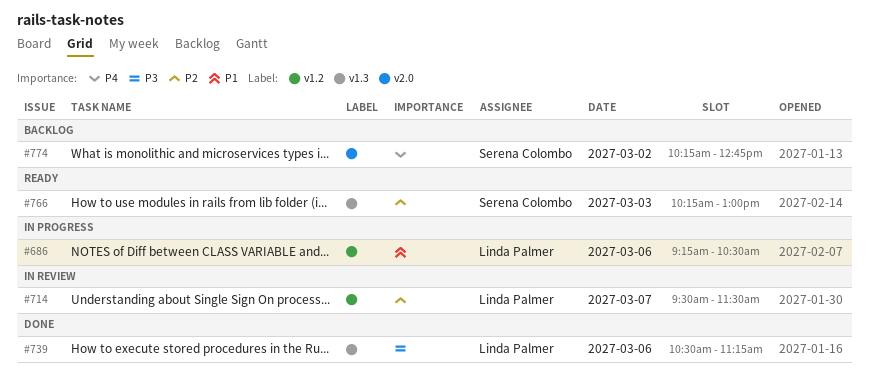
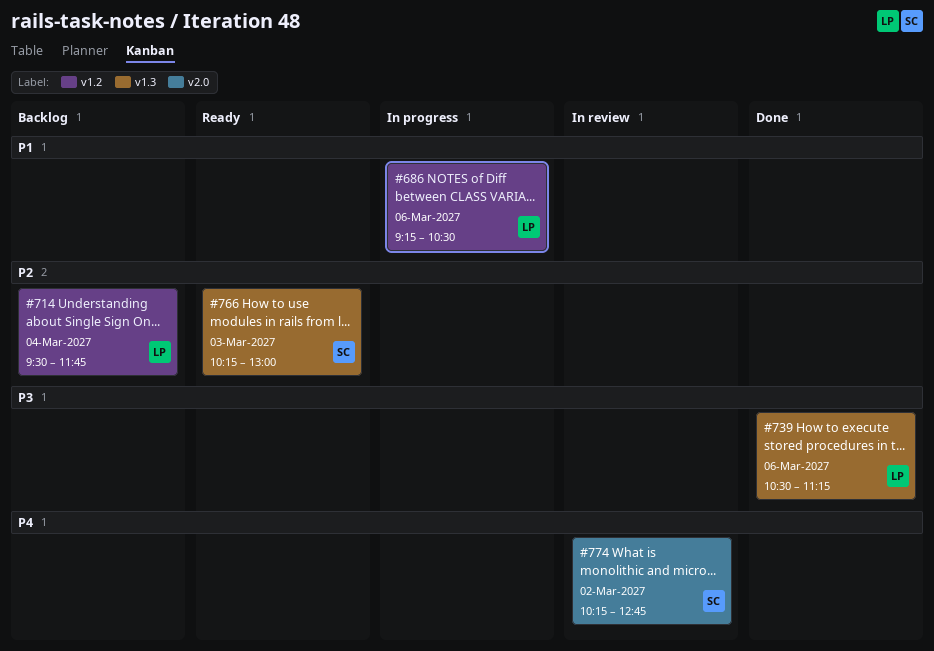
#714, status: In review -> Backlog
#714, day: Mar 7 -> Mar 4
#714, ends: 11:30 -> 11:45
#774, status: Backlog -> In review

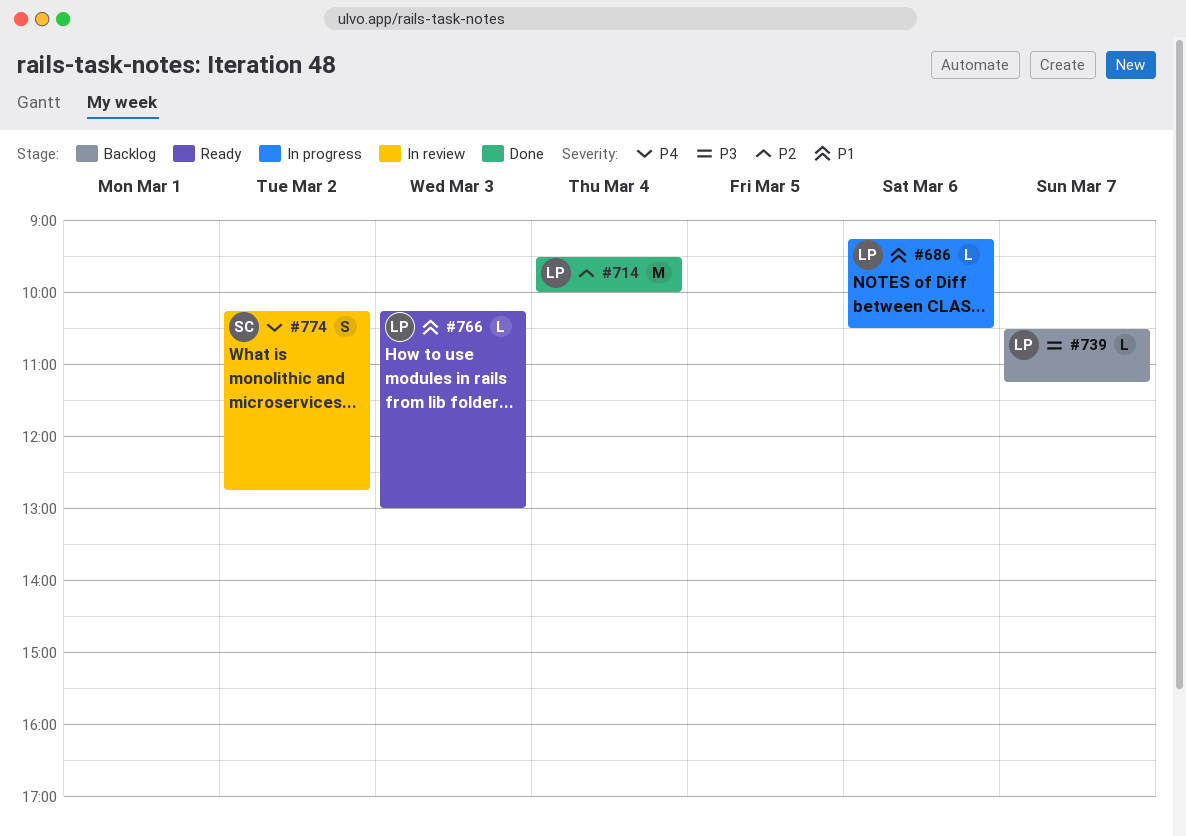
#714, status: Backlog -> Done
#714, ends: 11:45 -> 10:00
#739, status: Done -> Backlog
#739, day: Mar 6 -> Mar 7
#766, owner: SC -> LP
#766, priority: P2 -> P1

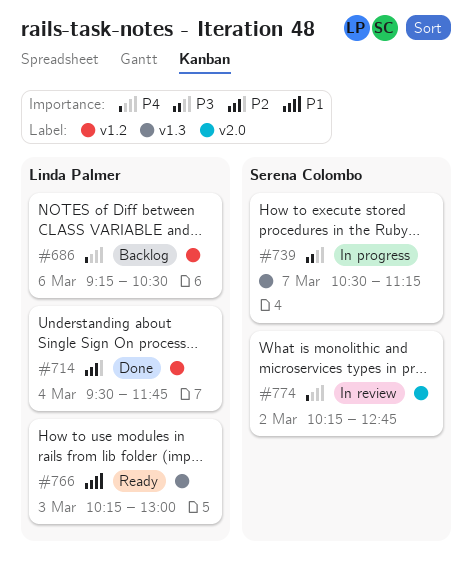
#686, status: In progress -> Backlog
#686, priority: P1 -> P4
#714, ends: 10:00 -> 11:45
#739, status: Backlog -> In progress
#739, owner: Linda Palmer -> Serena Colombo

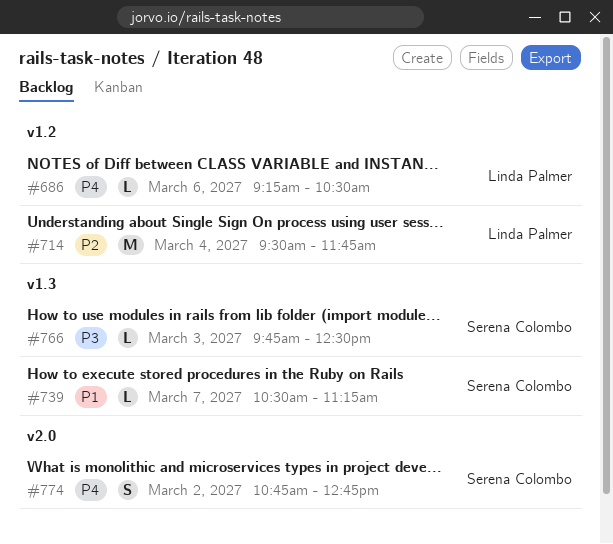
#739, priority: P3 -> P1
#766, owner: Linda Palmer -> Serena Colombo
#766, priority: P1 -> P3
#766, begins: 10:15 -> 09:45
#766, ends: 13:00 -> 12:30
#774, begins: 10:15 -> 10:45

